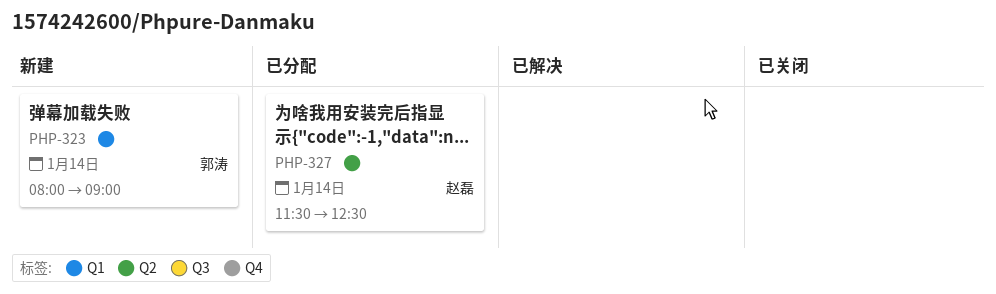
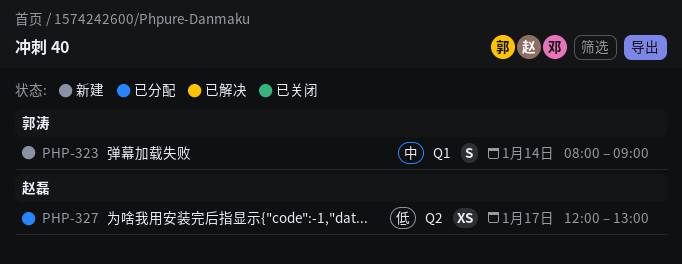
PHP-327, day: Jan 14 -> Jan 17
PHP-327, begins: 11:30 -> 12:00
PHP-327, ends: 12:30 -> 13:00

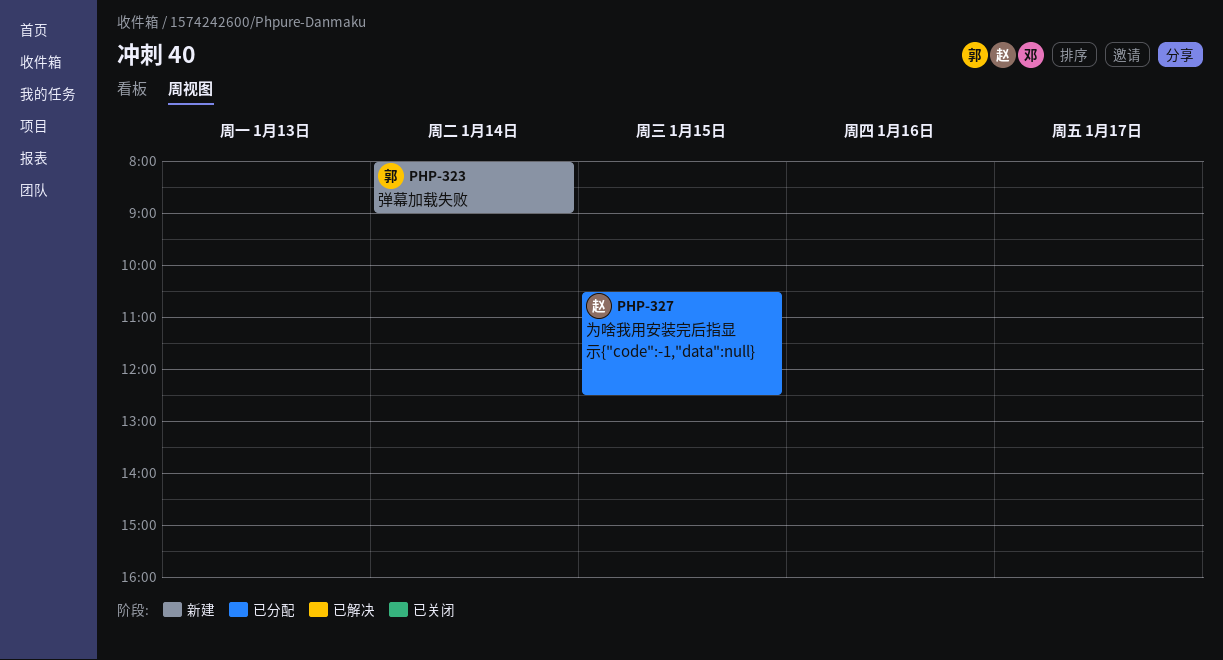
PHP-327, day: Jan 17 -> Jan 15
PHP-327, begins: 12:00 -> 10:30
PHP-327, ends: 13:00 -> 12:30

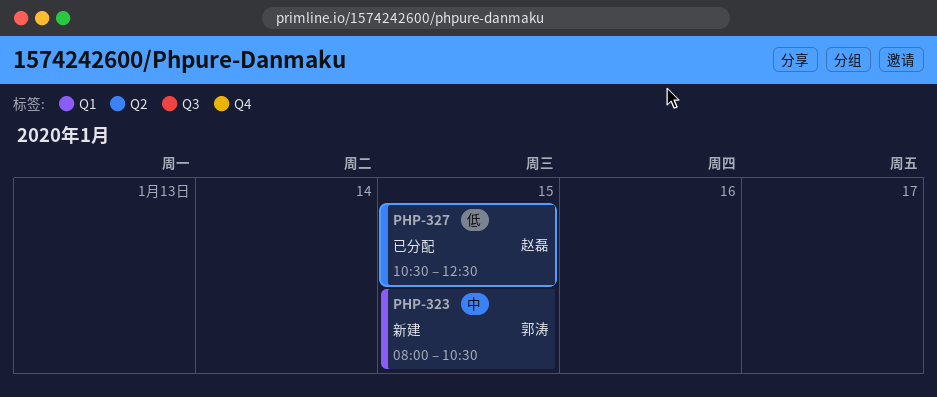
PHP-323, day: Jan 14 -> Jan 15
PHP-323, ends: 09:00 -> 10:30

